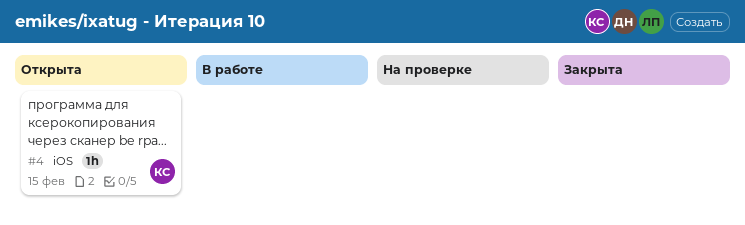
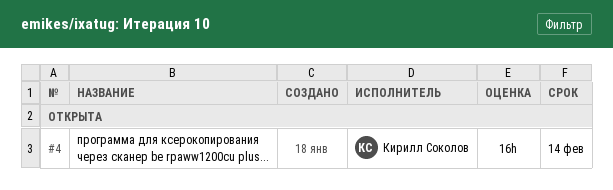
#4, estimate: 1h -> 16h
#4, due: Feb 15 -> Feb 14

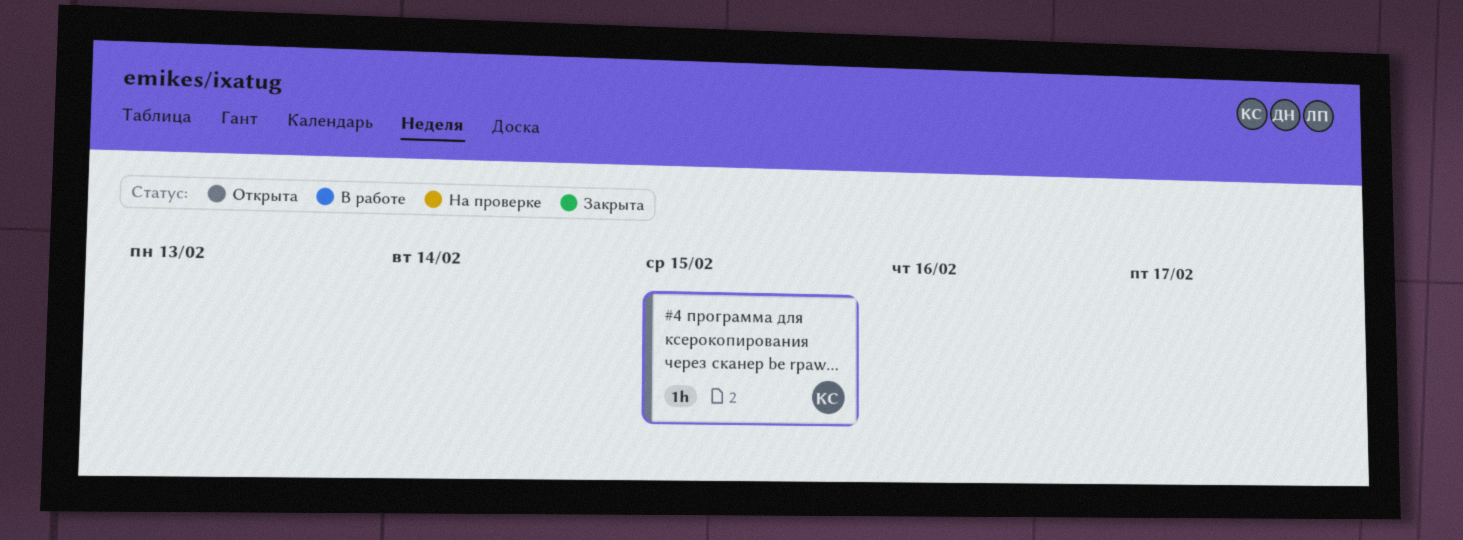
#4, estimate: 16h -> 1h
#4, due: Feb 14 -> Feb 15

